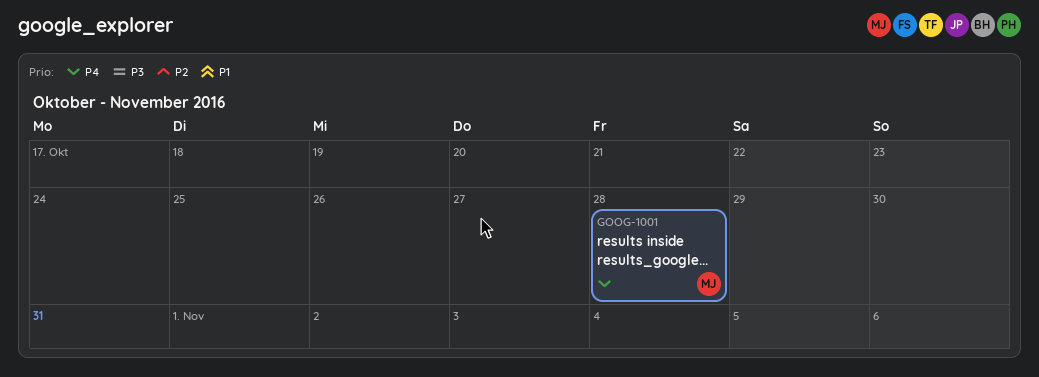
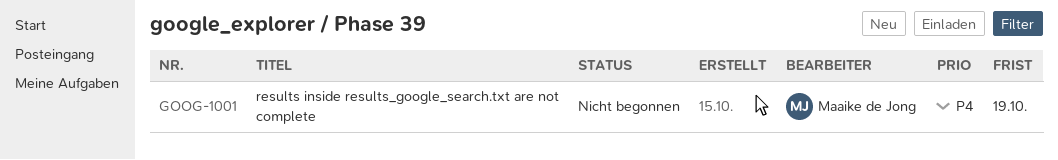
GOOG-1001, due: Oct 28 -> Oct 19

